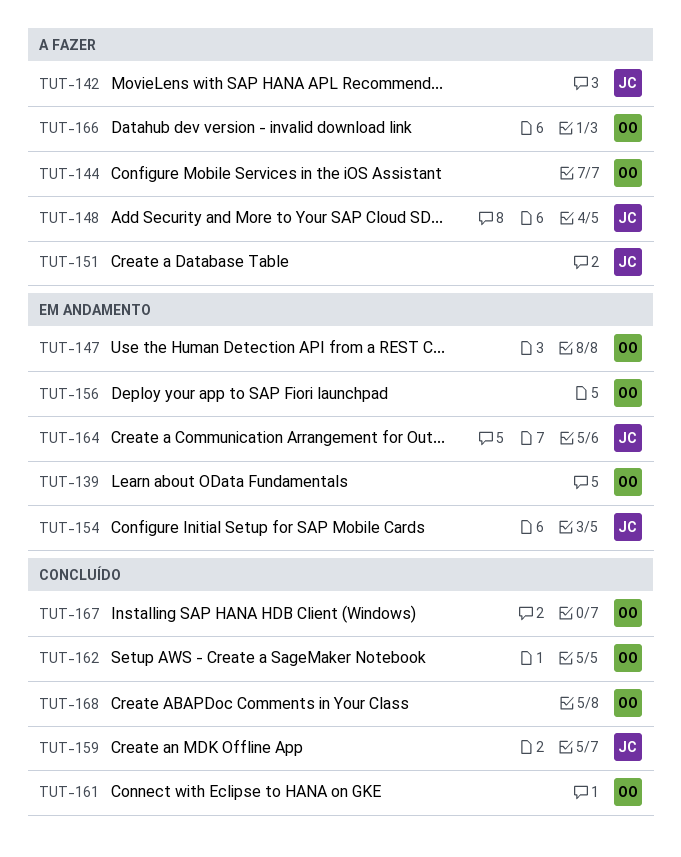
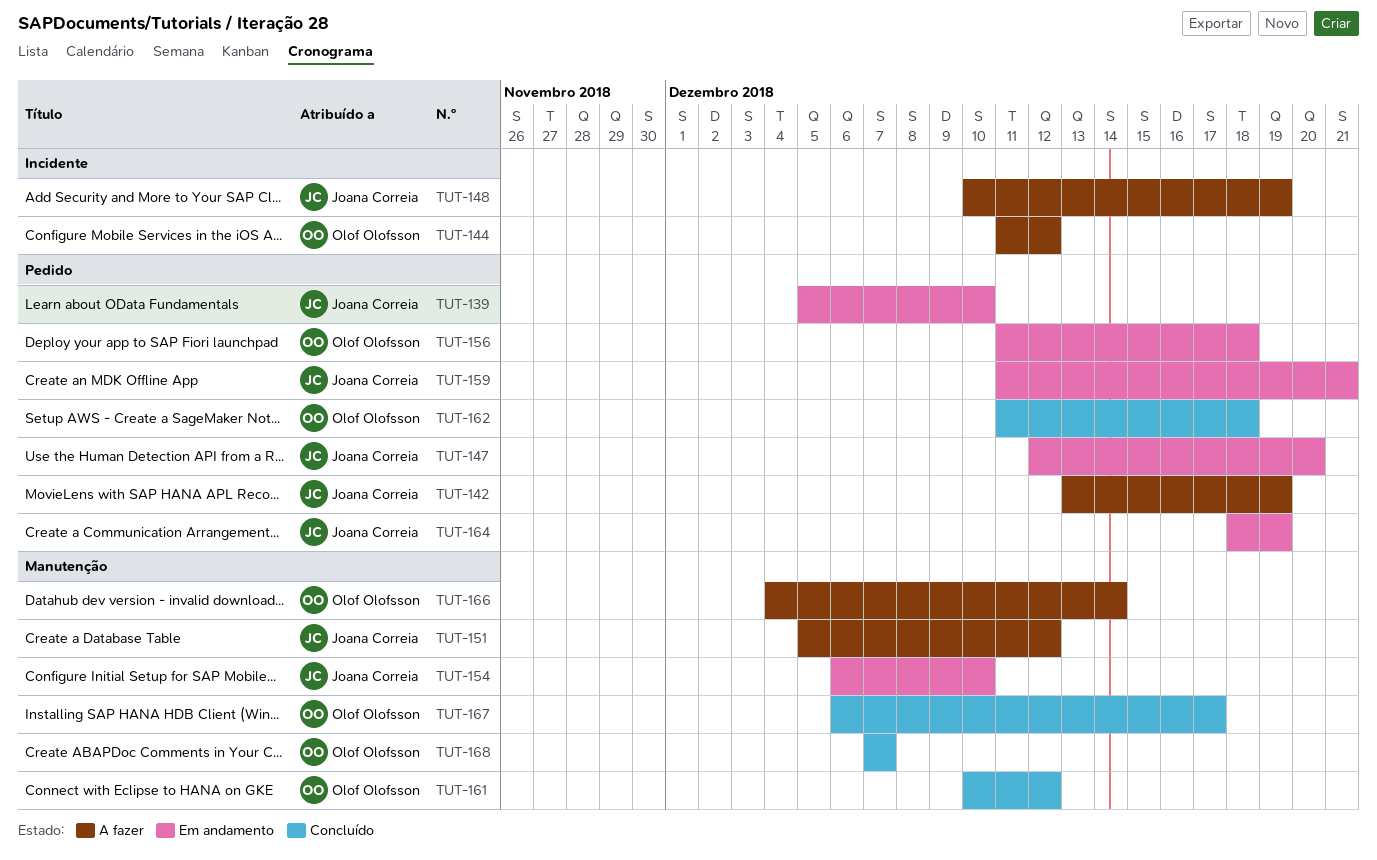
TUT-139, owner: Olof Olofsson -> Joana Correia
TUT-147, owner: Olof Olofsson -> Joana Correia
TUT-159, status: Concluído -> Em andamento

